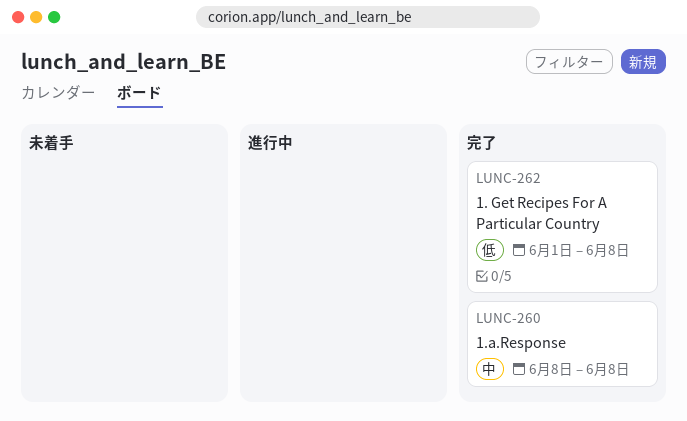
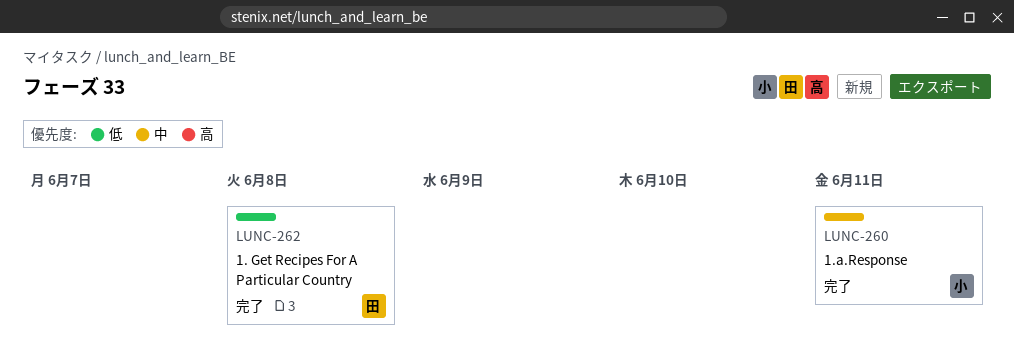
LUNC-260, due: Jun 8 -> Jun 11

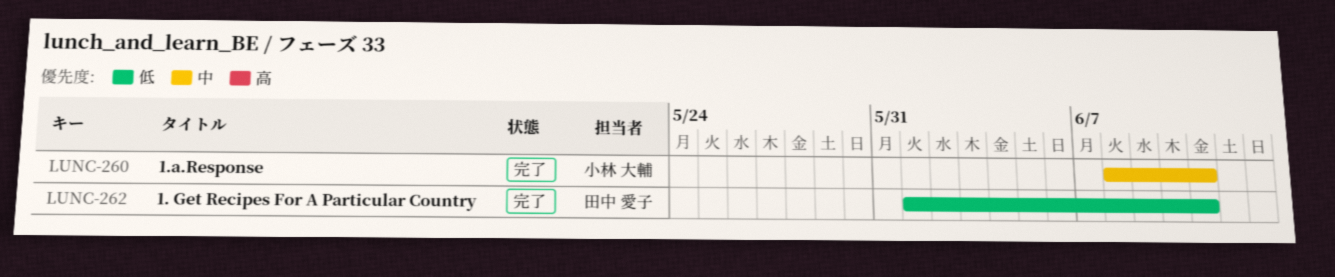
LUNC-262, due: Jun 8 -> Jun 11

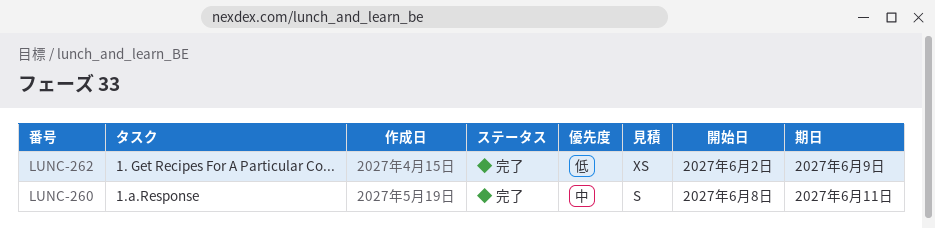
LUNC-262, start: Jun 1 -> Jun 2
LUNC-262, due: Jun 11 -> Jun 9

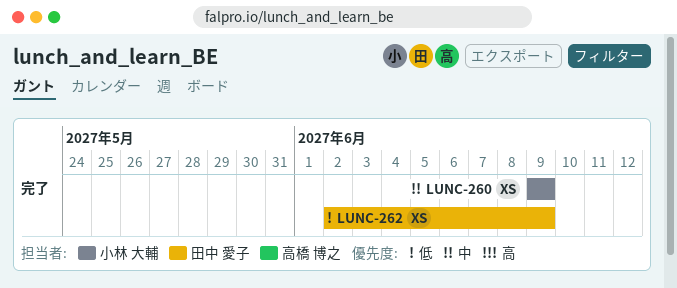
LUNC-260, estimate: S -> XS
LUNC-260, start: Jun 8 -> Jun 9
LUNC-260, due: Jun 11 -> Jun 9

